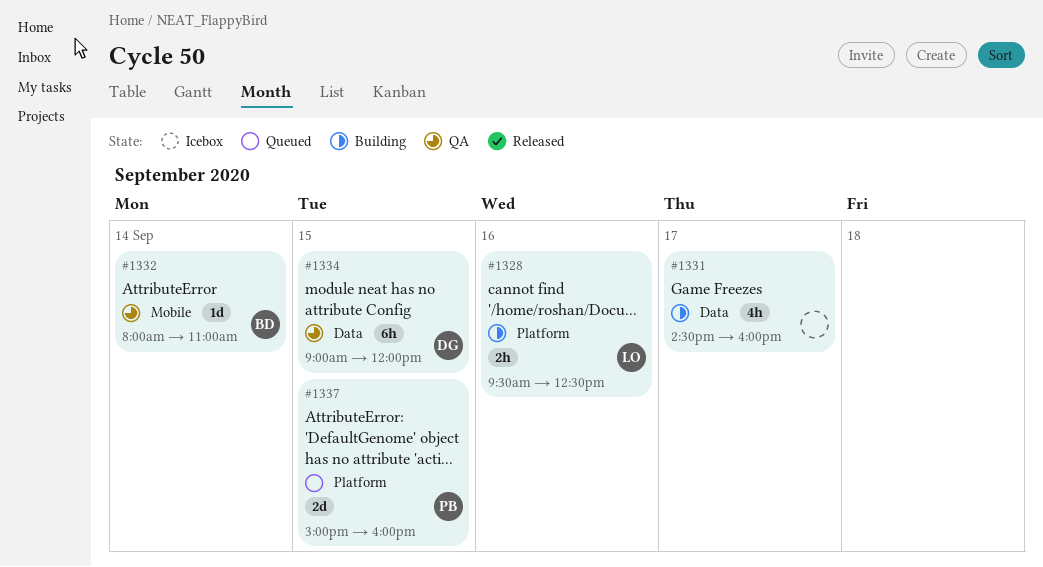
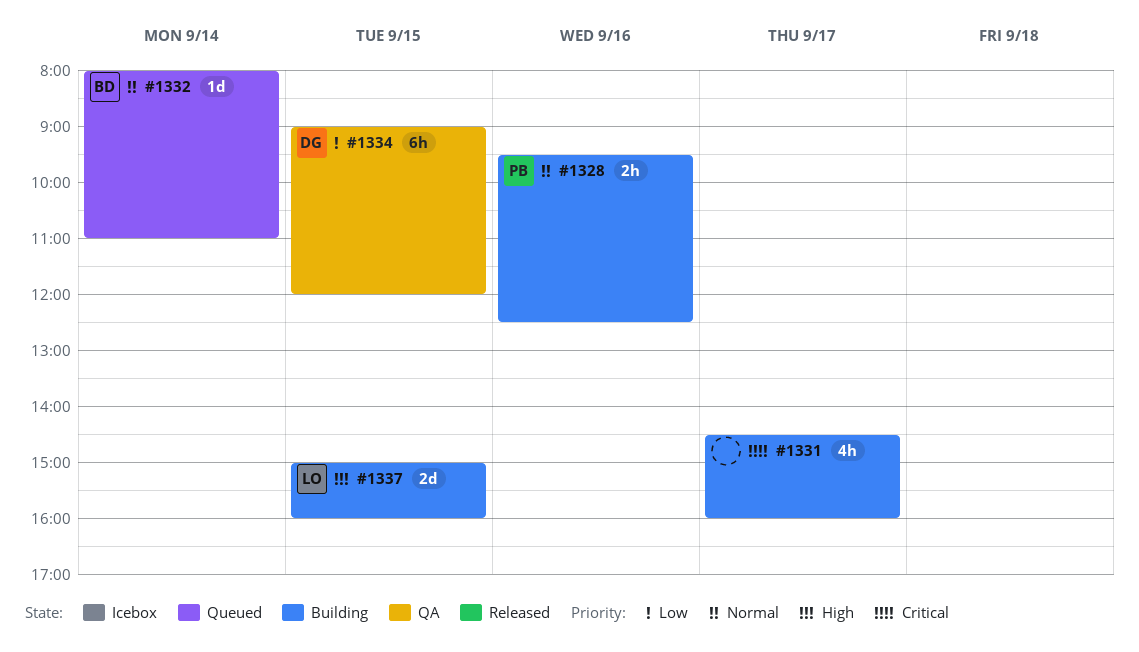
#1328, owner: LO -> PB
#1332, status: QA -> Queued
#1337, status: Queued -> Building
#1337, owner: PB -> LO

